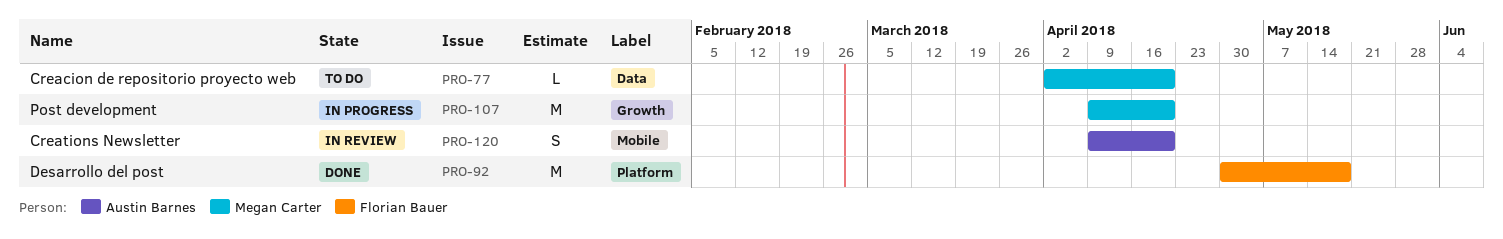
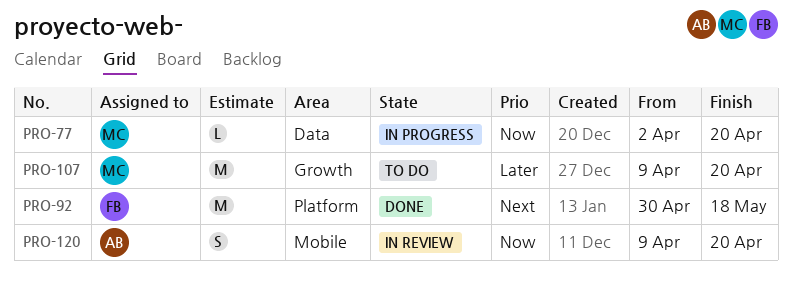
PRO-77, status: To do -> In progress
PRO-107, status: In progress -> To do

